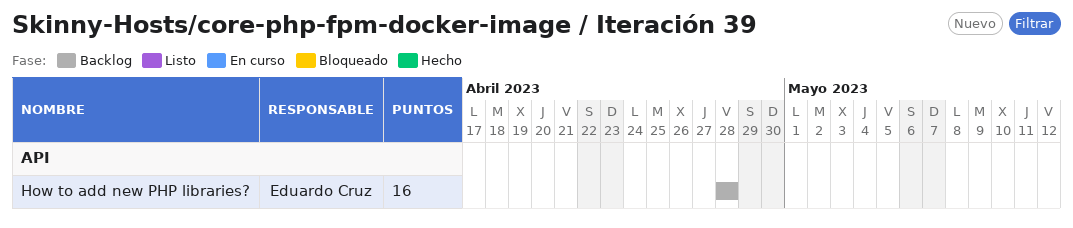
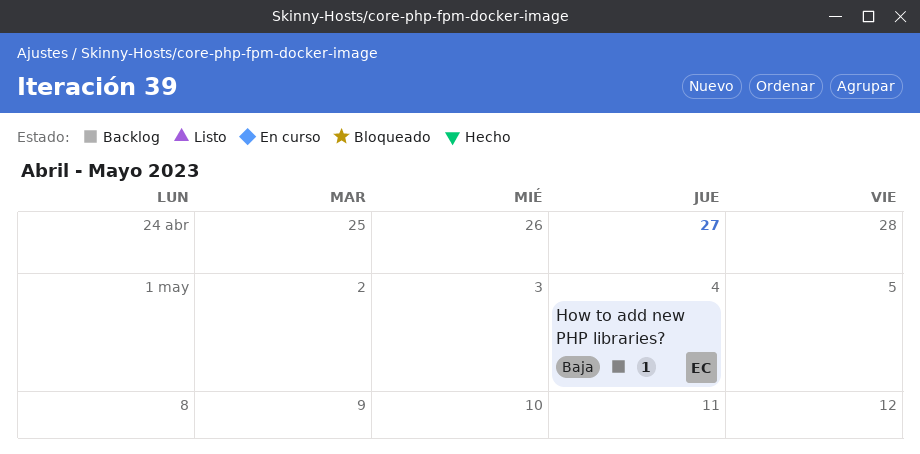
How to add new PHP libraries?, estimate: 16 -> 1
How to add new PHP libraries?, due: Apr 28 -> May 4

